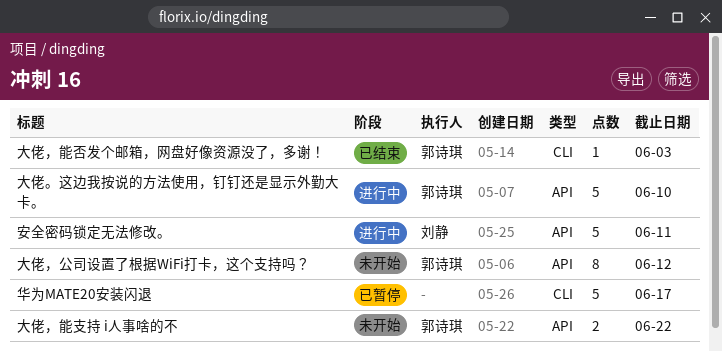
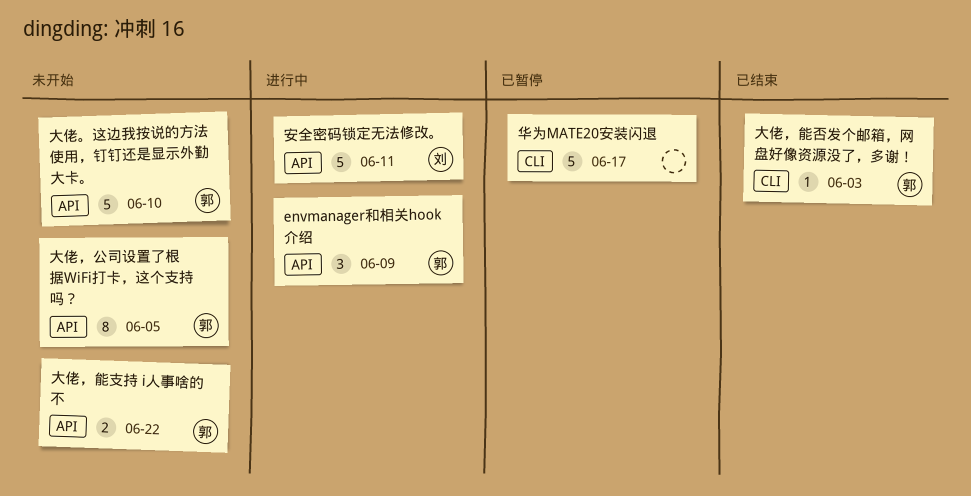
envmanager和相关hook介绍: none -> present
大佬。这边我按说的方法使用，钉钉还是显示外勤大卡。, status: 进行中 -> 未开始
大佬，公司设置了根据WiFi打卡，这个支持吗？, due: Jun 12 -> Jun 5

